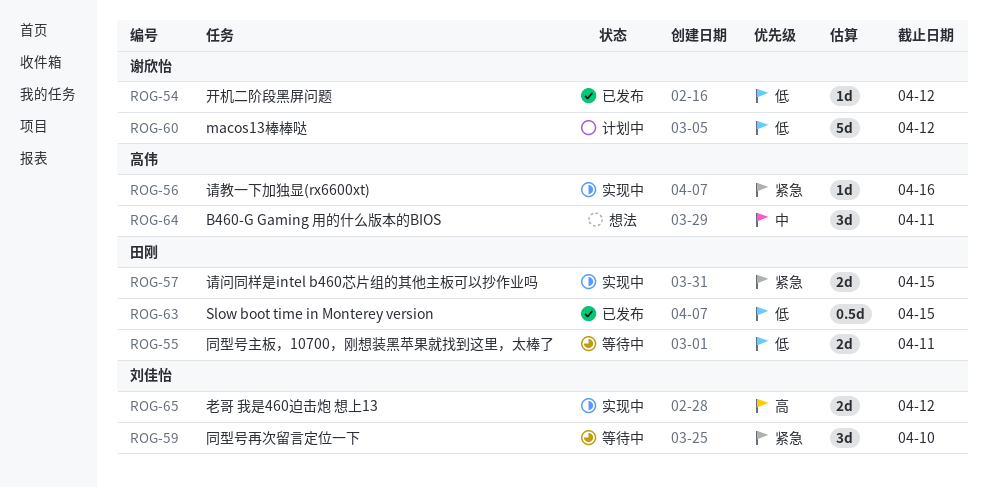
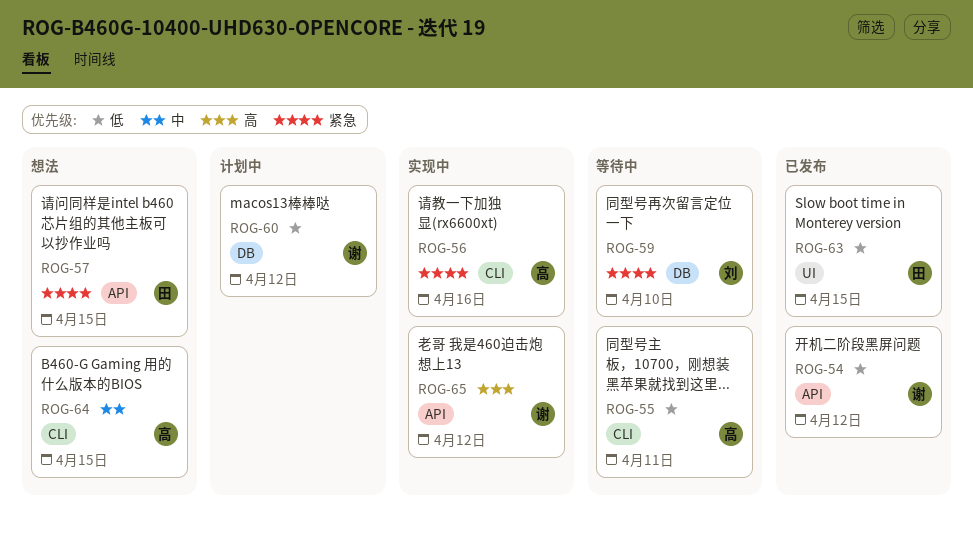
ROG-55, owner: 田刚 -> 高伟
ROG-57, status: 实现中 -> 想法
ROG-64, due: Apr 11 -> Apr 15
ROG-65, owner: 刘佳怡 -> 谢欣怡

